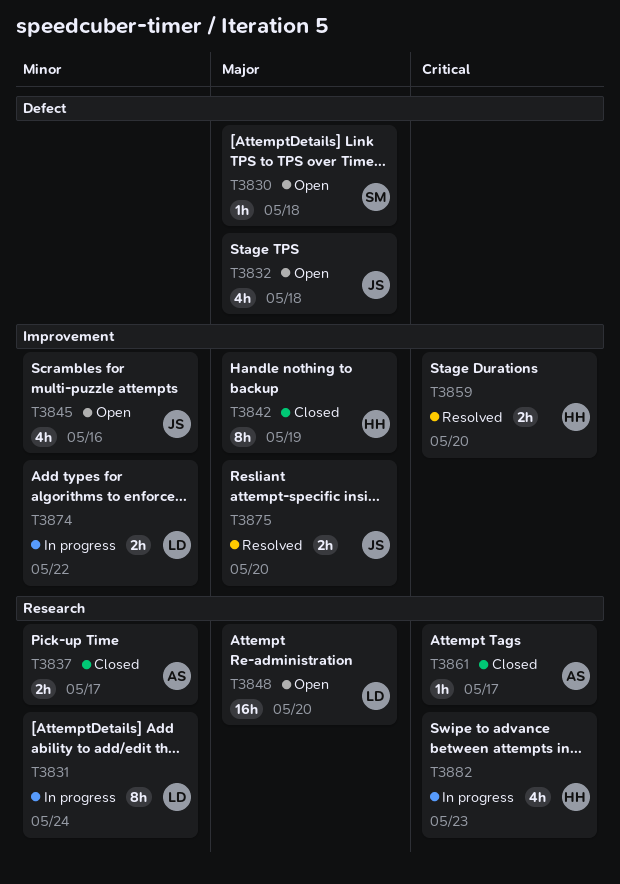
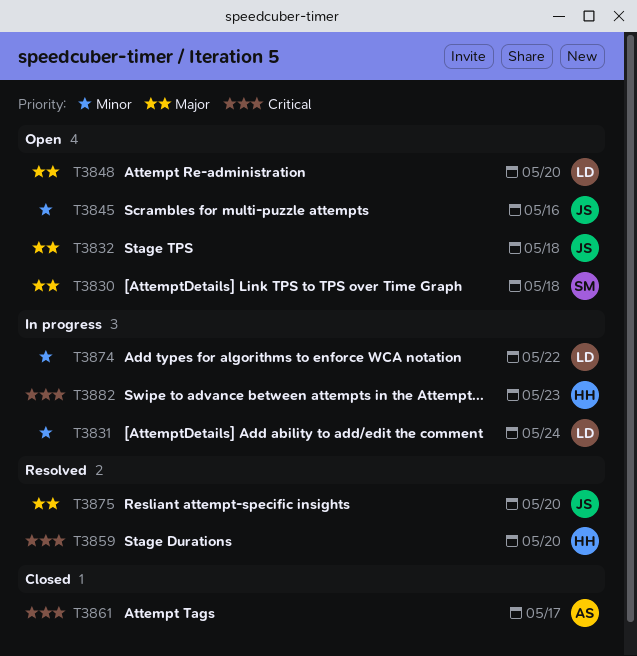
T3837: present -> none
T3842: present -> none

